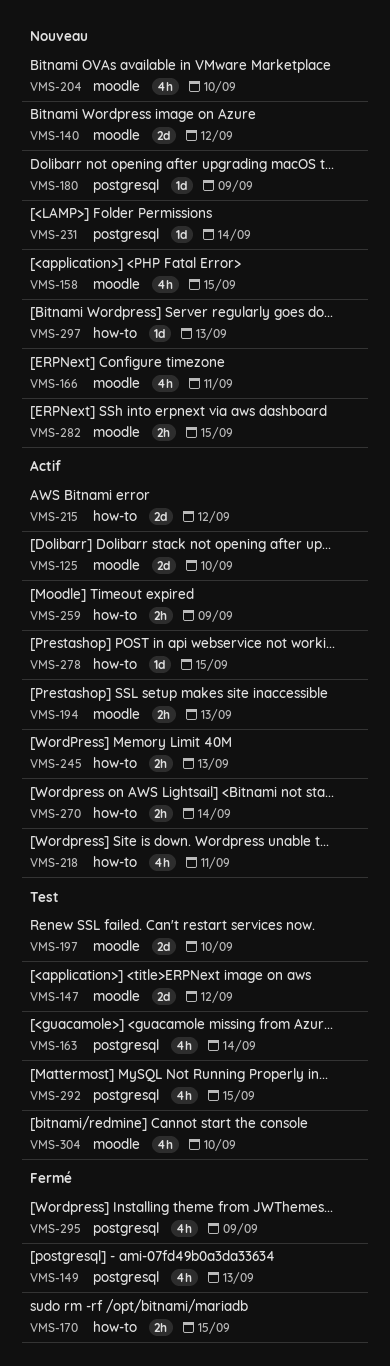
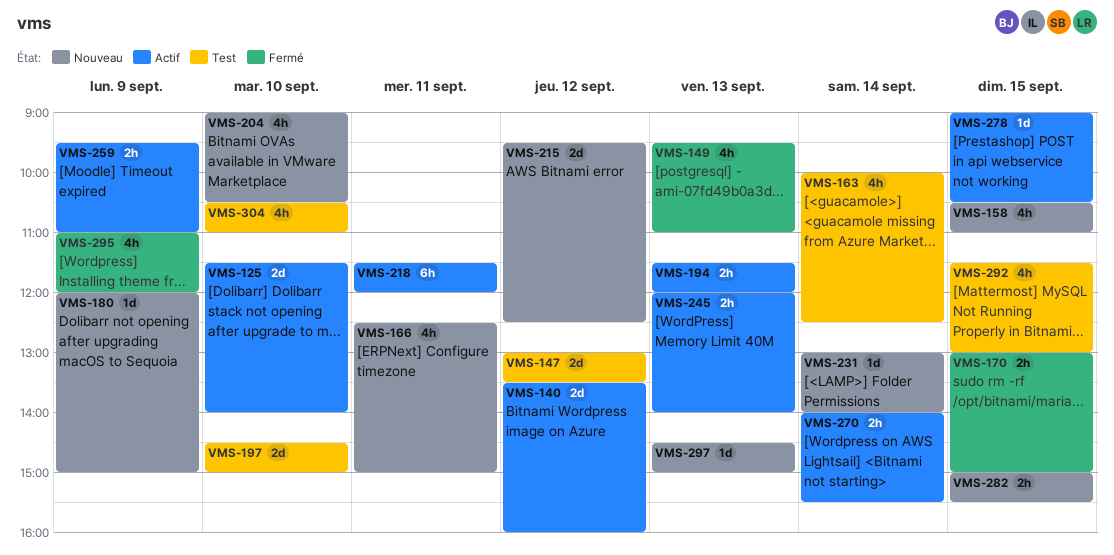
VMS-140, status: Nouveau -> Actif
VMS-215, status: Actif -> Nouveau
VMS-218, estimate: 4h -> 6h

